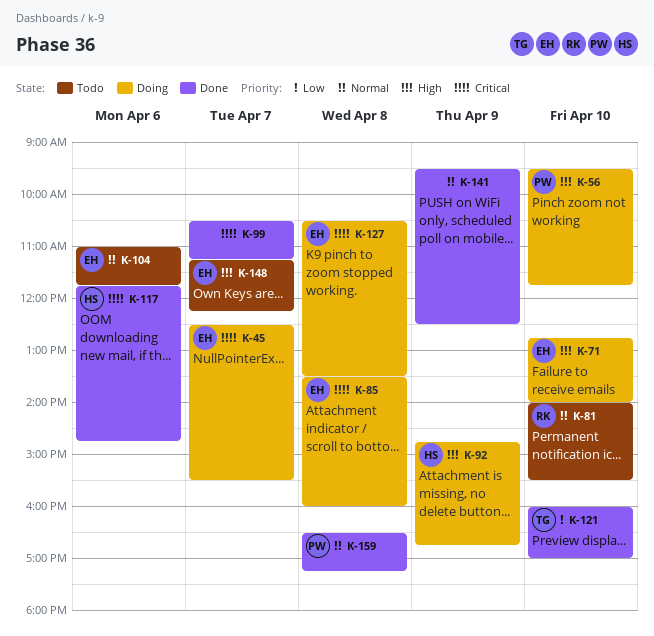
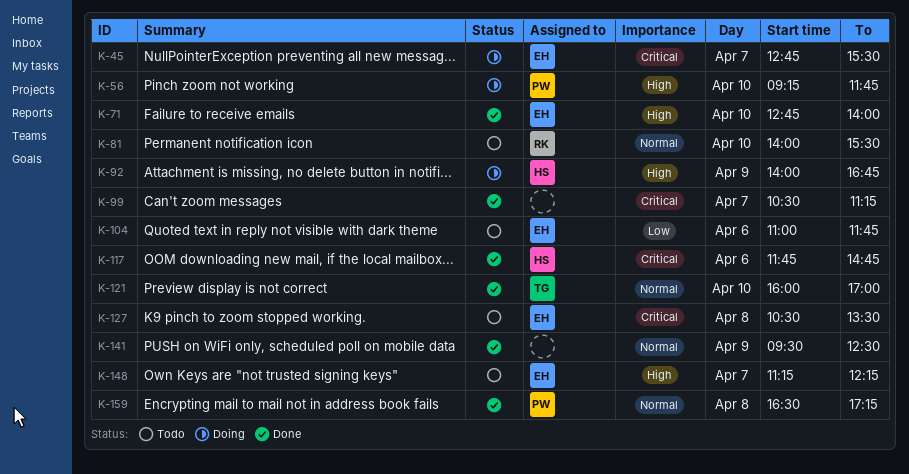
K-45, begins: 12:30 -> 12:45
K-56, begins: 09:30 -> 09:15
K-71, status: Doing -> Done
K-85: present -> none
K-92, begins: 14:45 -> 14:00
K-104, priority: Normal -> Low
K-121, priority: Low -> Normal
K-127, status: Doing -> Todo

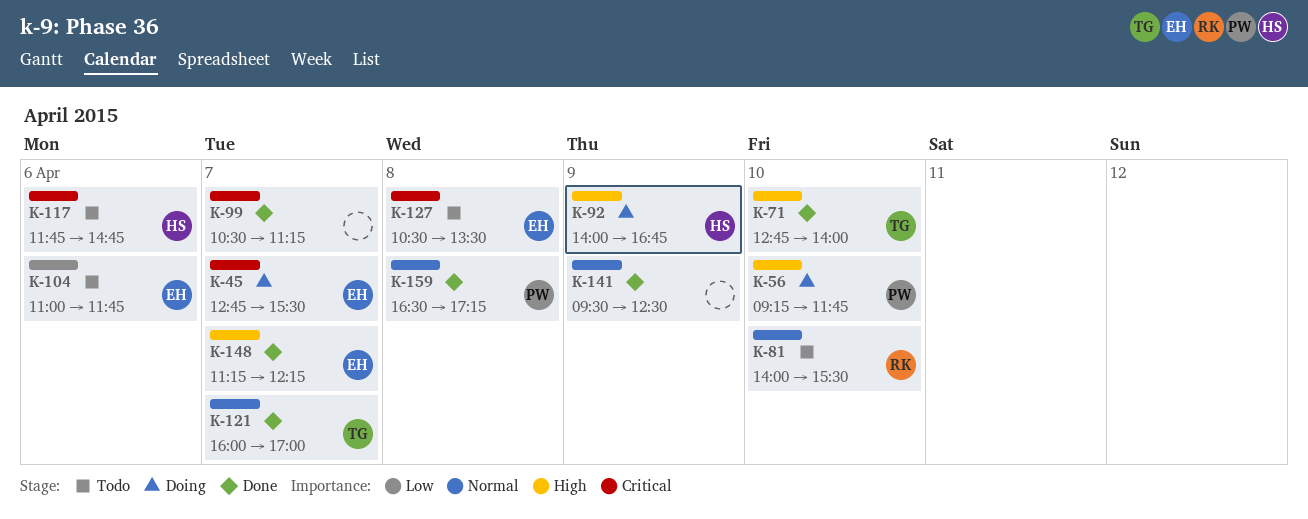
K-71, owner: EH -> TG
K-117, status: Done -> Todo
K-121, day: Apr 10 -> Apr 7
K-148, status: Todo -> Done

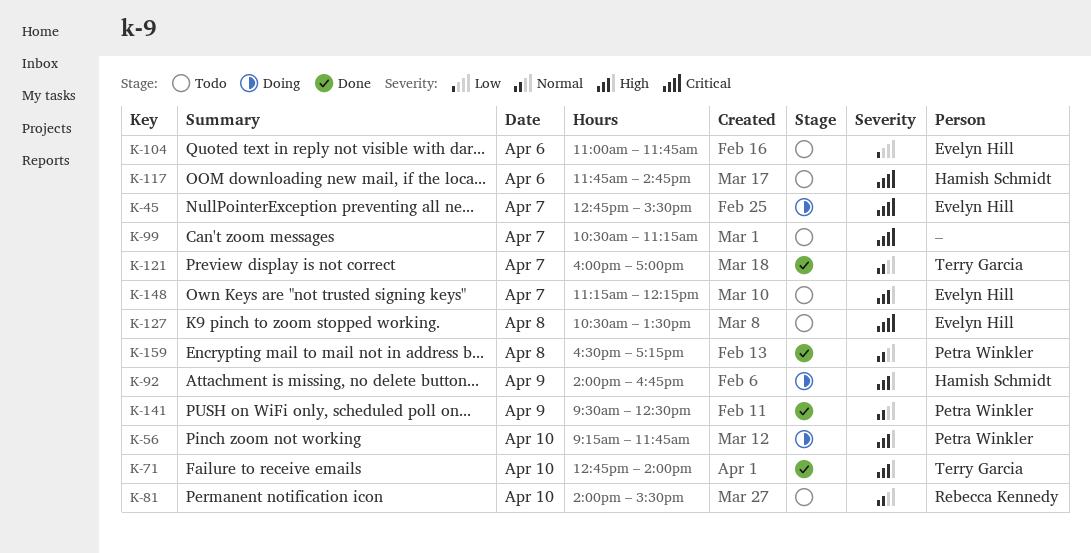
K-99, status: Done -> Todo
K-141, owner: none -> Petra Winkler
K-148, status: Done -> Todo

